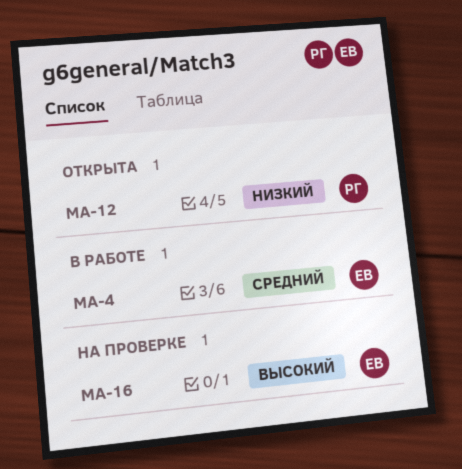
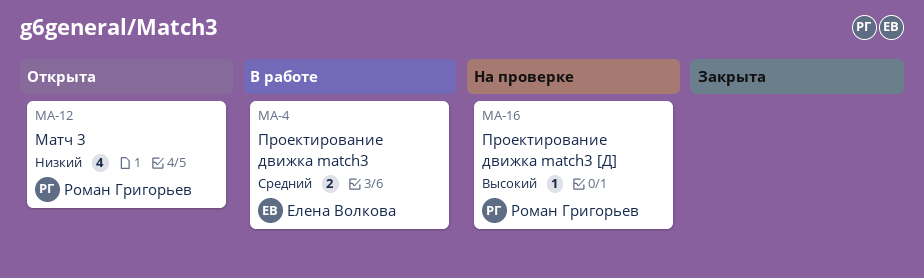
MA-16, owner: Елена Волкова -> Роман Григорьев

